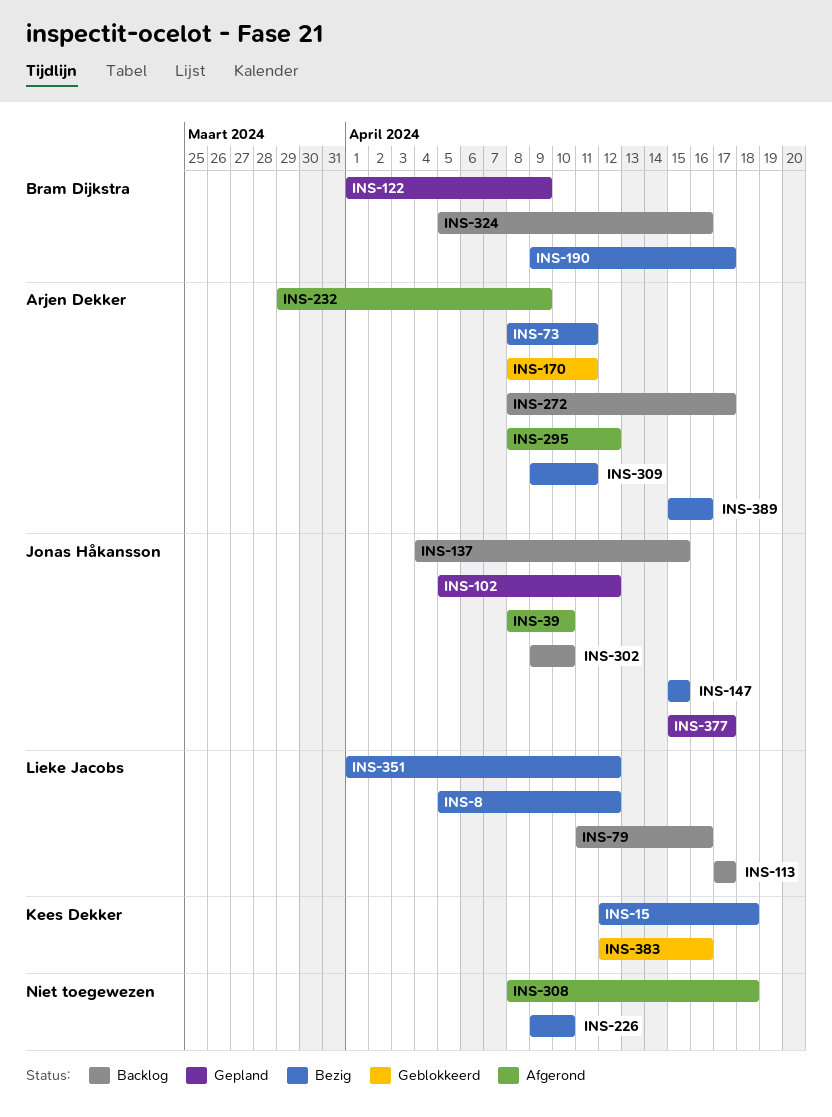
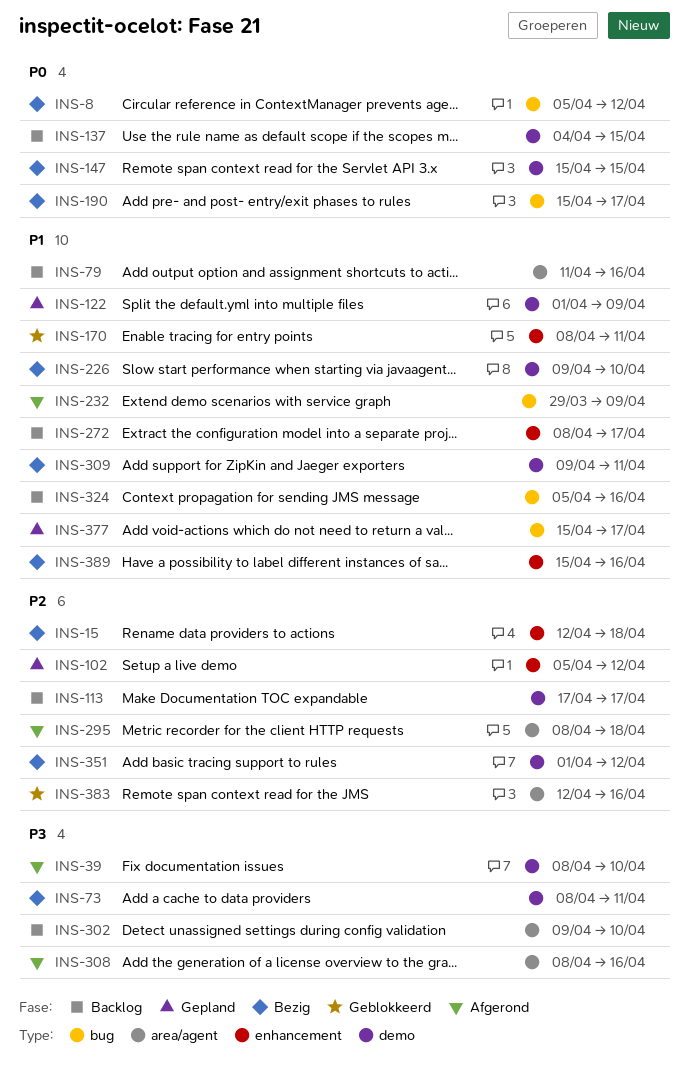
INS-190, start: Apr 9 -> Apr 15
INS-295, due: Apr 12 -> Apr 18
INS-308, due: Apr 18 -> Apr 16

